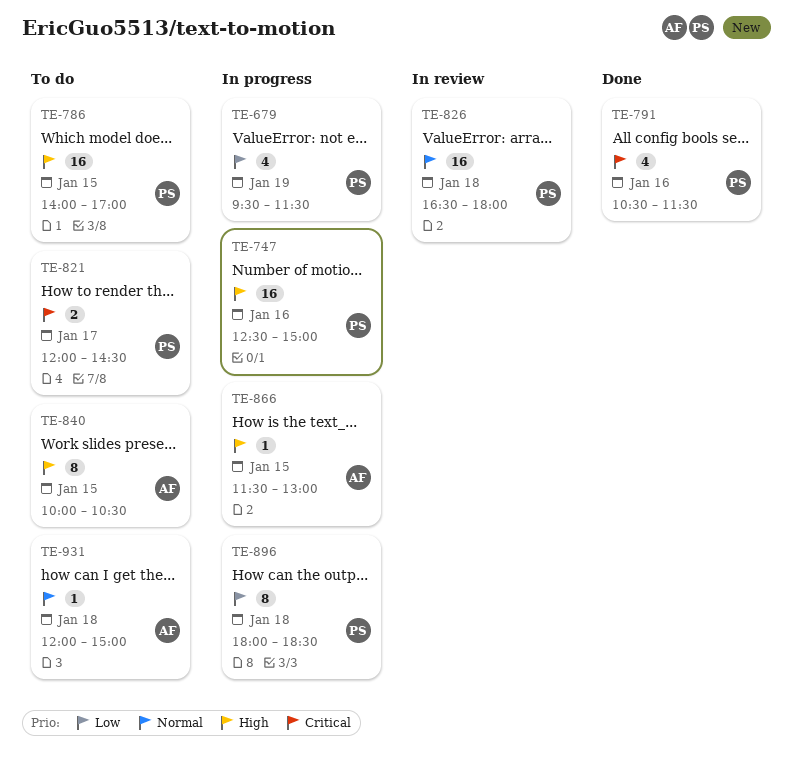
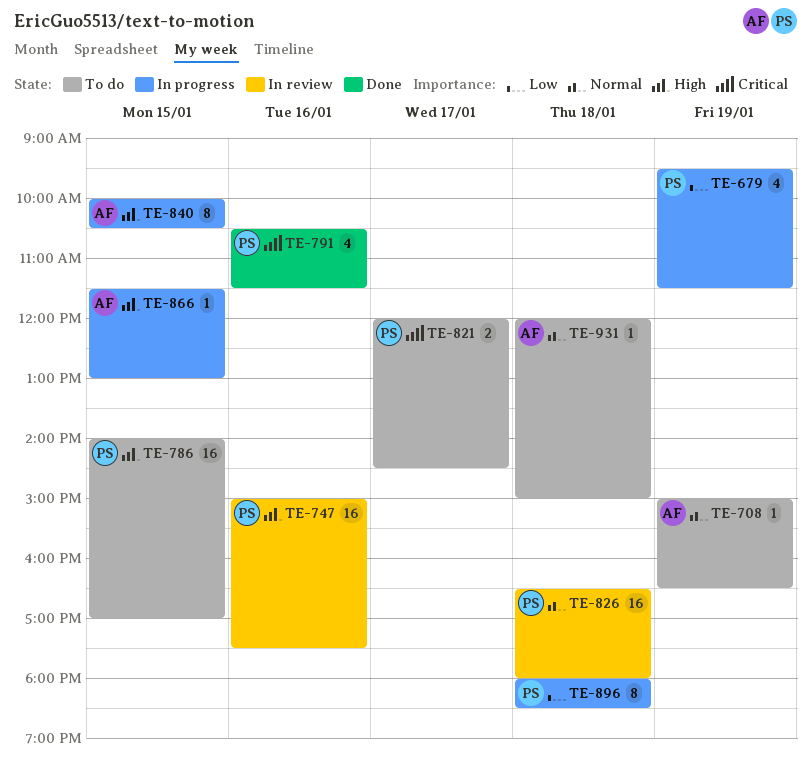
TE-708: none -> present
TE-747, status: In progress -> In review
TE-747, begins: 12:30 -> 15:00
TE-747, ends: 15:00 -> 17:30
TE-840, status: To do -> In progress

